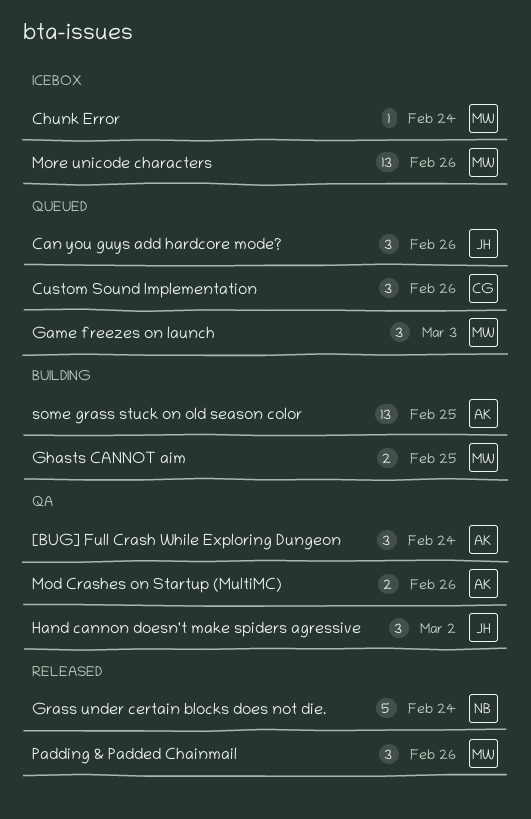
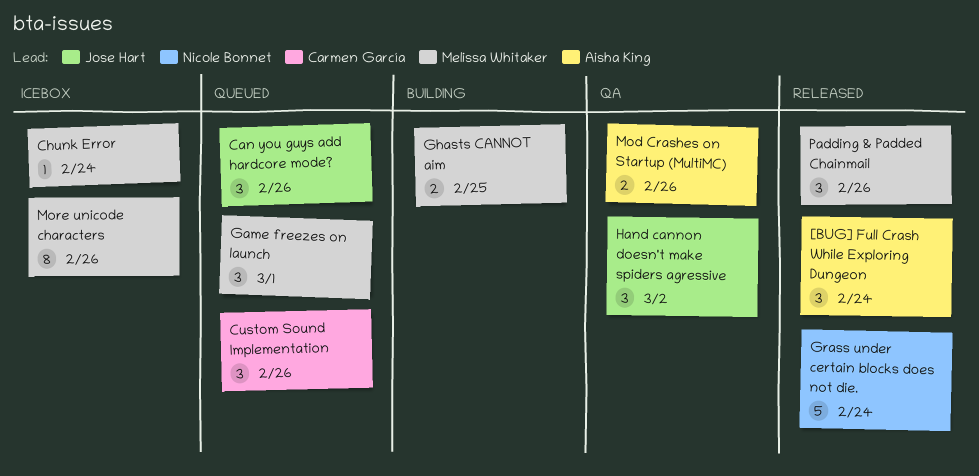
[BUG] Full Crash While Exploring Dungeon, status: QA -> Released
Game freezes on launch, due: Mar 3 -> Mar 1
More unicode characters, estimate: 13 -> 8
some grass stuck on old season color: present -> none

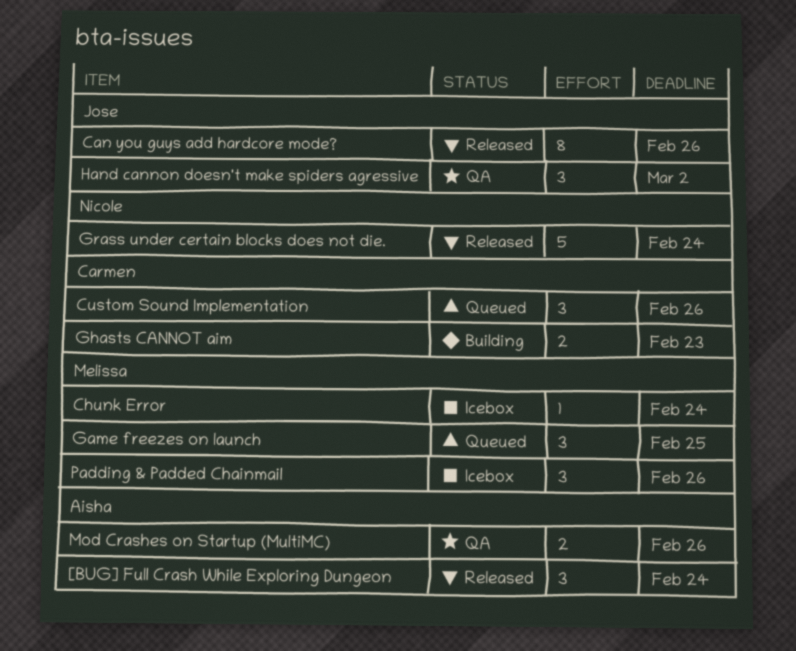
Can you guys add hardcore mode?, status: Queued -> Released
Can you guys add hardcore mode?, estimate: 3 -> 8
Game freezes on launch, due: Mar 1 -> Feb 25
Ghasts CANNOT aim, owner: Melissa Whitaker -> Carmen García
Ghasts CANNOT aim, due: Feb 25 -> Feb 23
More unicode characters: present -> none
Padding & Padded Chainmail, status: Released -> Icebox

